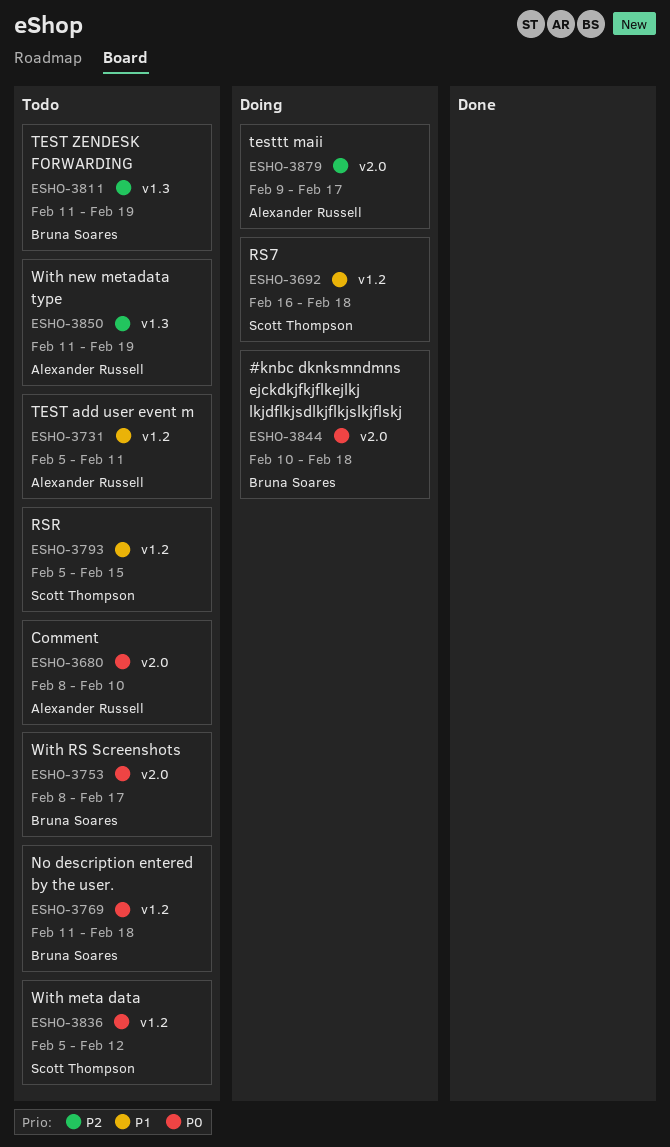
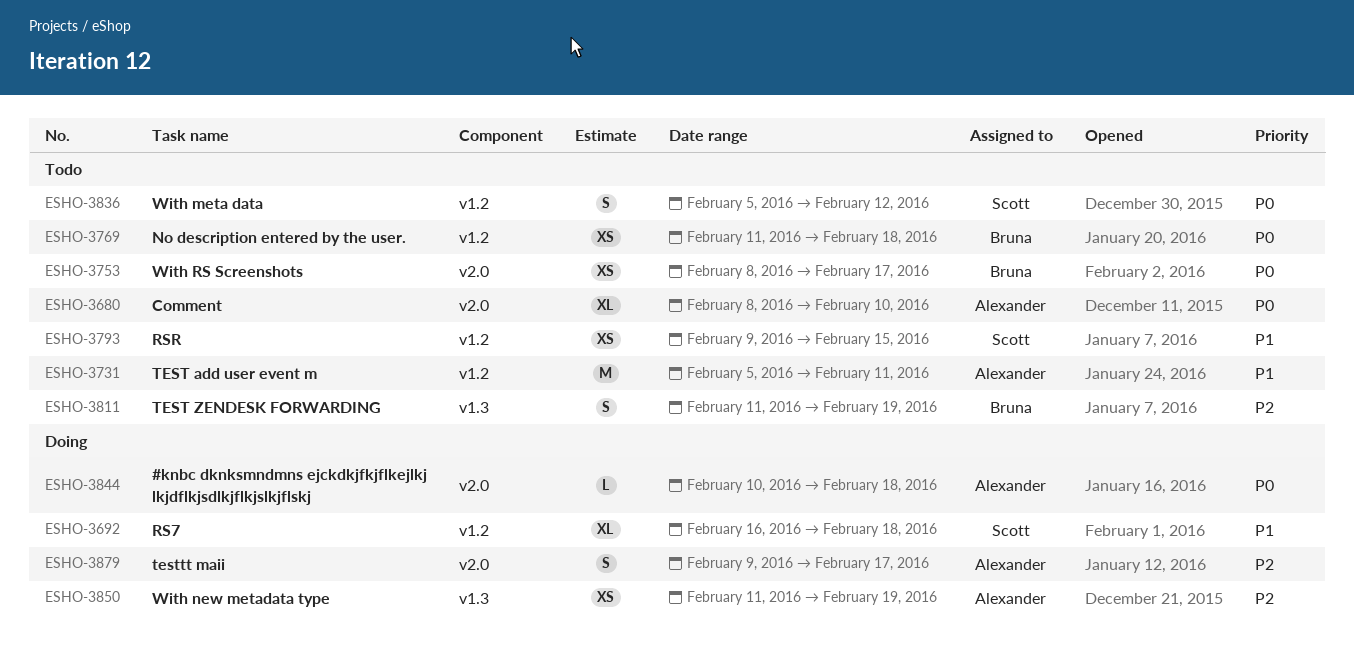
ESHO-3793, start: Feb 5 -> Feb 9
ESHO-3844, owner: Bruna Soares -> Alexander Russell
ESHO-3850, status: Todo -> Doing

